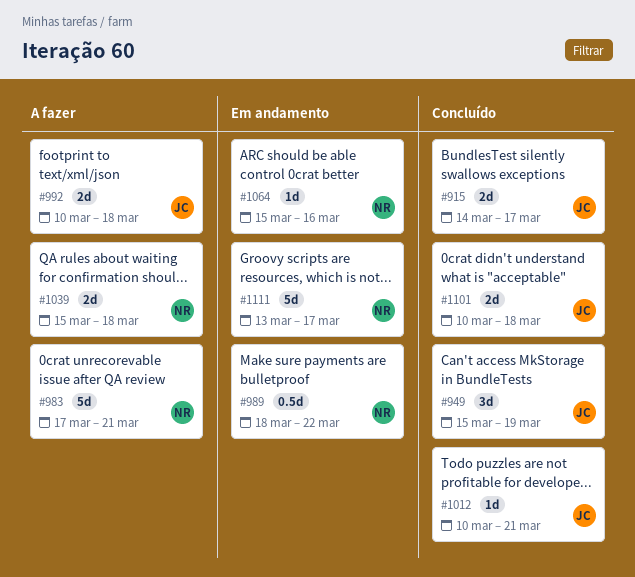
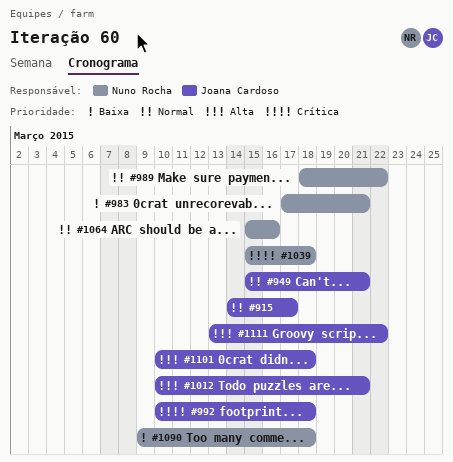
#949, due: Mar 19 -> Mar 21
#1090: none -> present
#1111, owner: Nuno Rocha -> Joana Cardoso
#1111, due: Mar 17 -> Mar 22

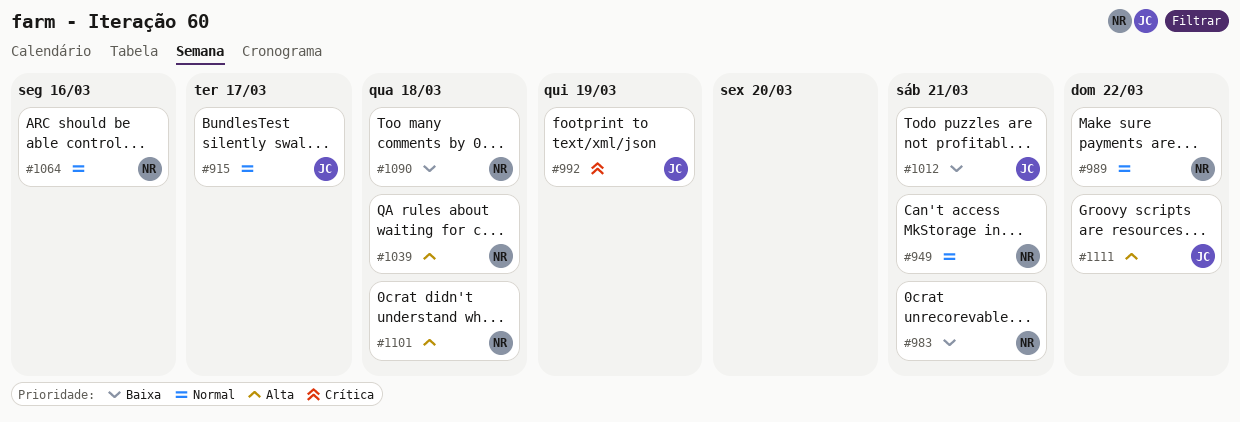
#949, owner: Joana Cardoso -> Nuno Rocha
#992, due: Mar 18 -> Mar 19
#1012, priority: Alta -> Baixa
#1039, priority: Crítica -> Alta
#1101, owner: Joana Cardoso -> Nuno Rocha

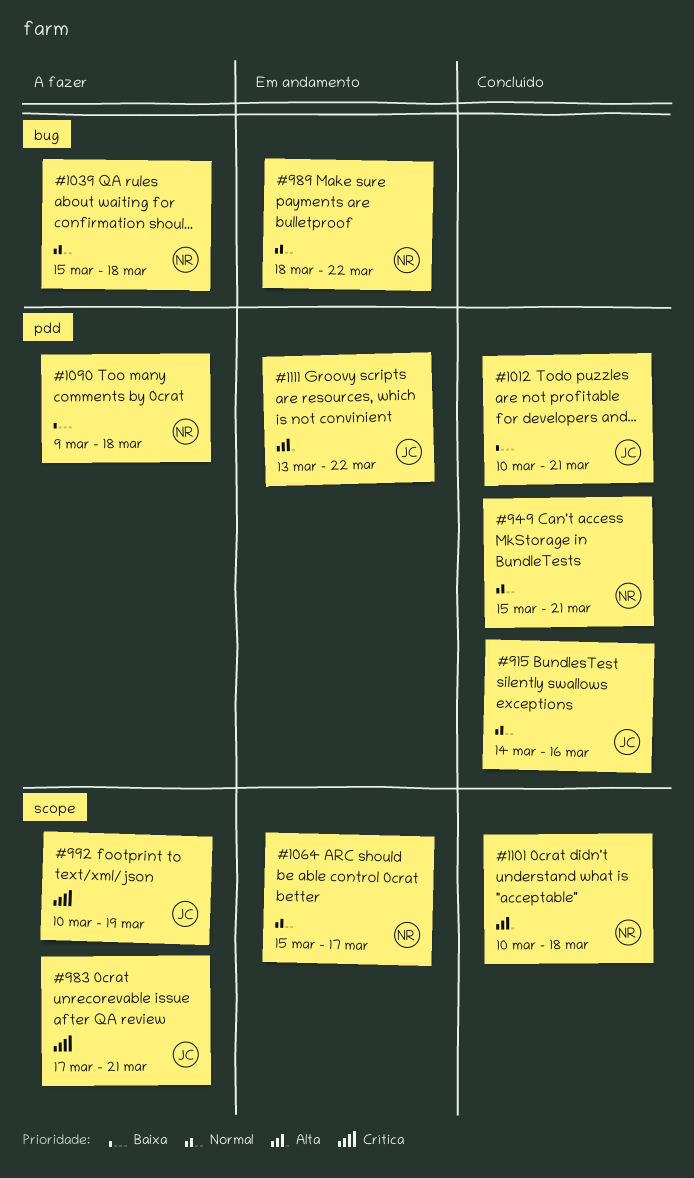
#915, due: Mar 17 -> Mar 16
#983, owner: NR -> JC
#983, priority: Baixa -> Crítica
#1039, priority: Alta -> Normal
#1064, due: Mar 16 -> Mar 17

